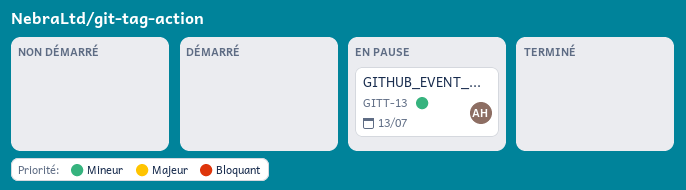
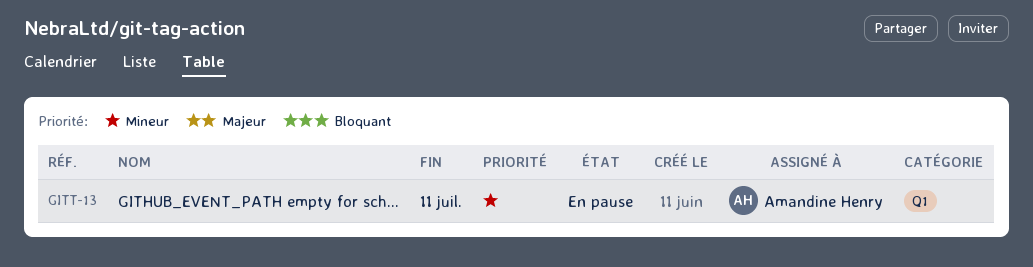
GITT-13, due: Jul 13 -> Jul 11

